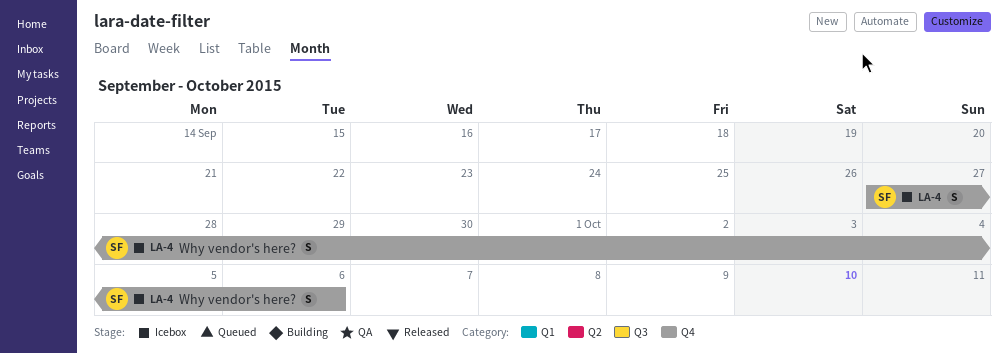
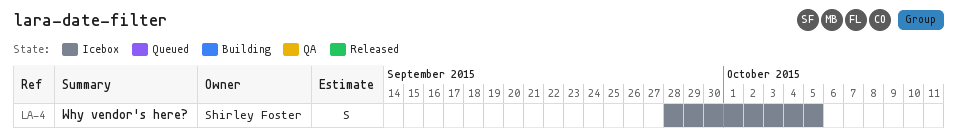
LA-4, start: Sep 27 -> Sep 28
LA-4, due: Oct 6 -> Oct 5

